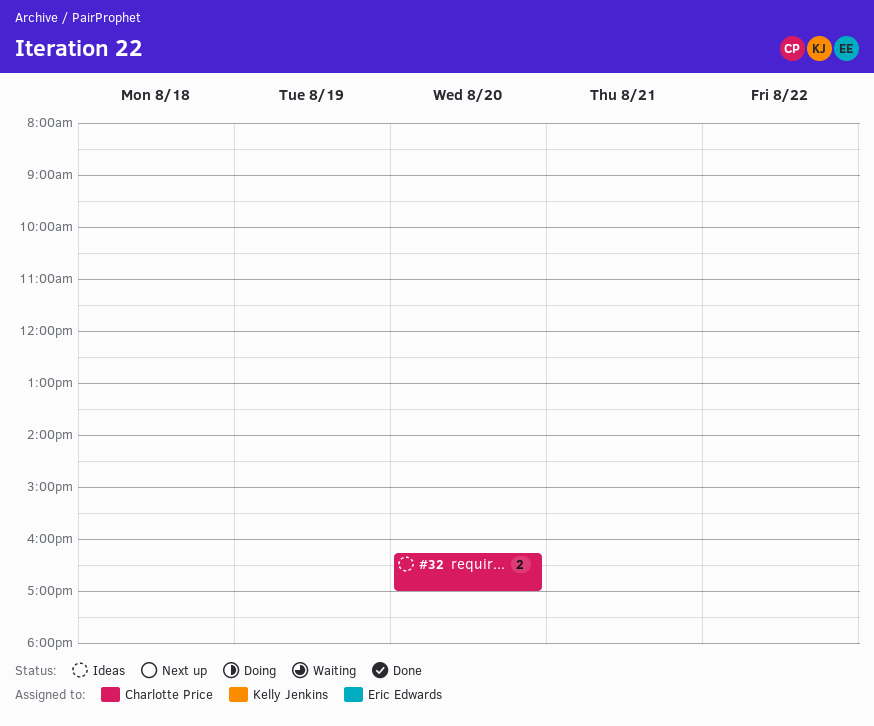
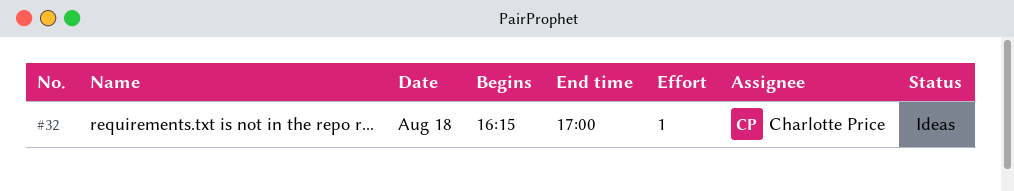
#32, estimate: 2 -> 1
#32, day: Aug 20 -> Aug 18

